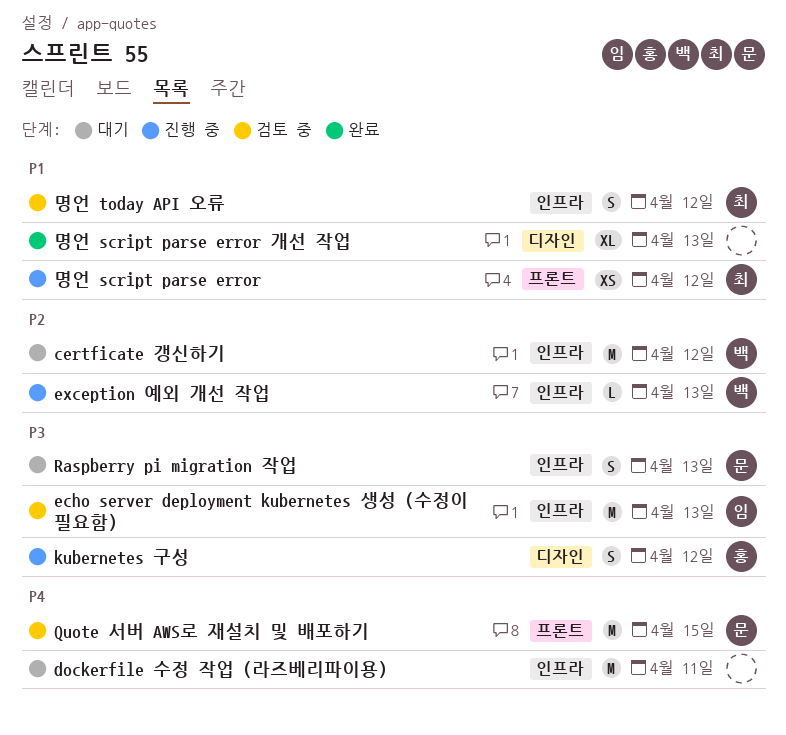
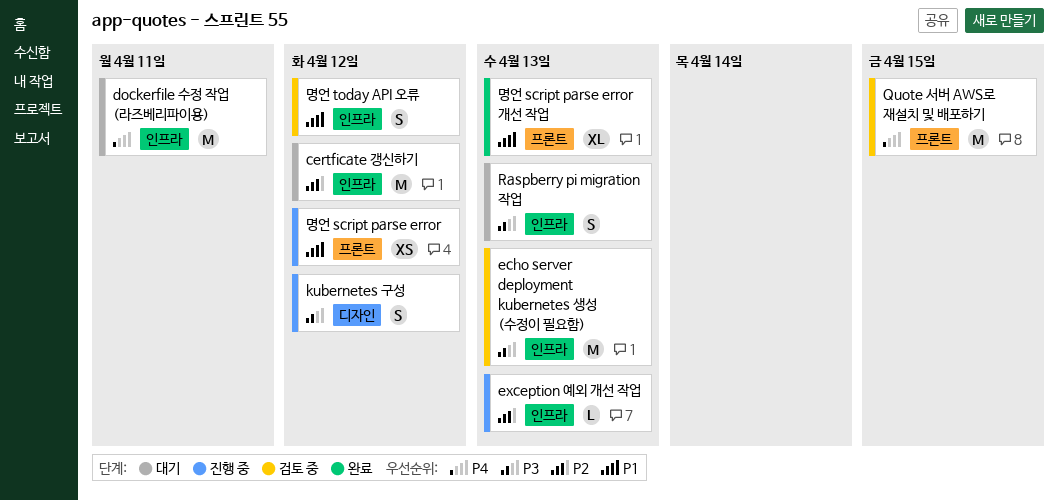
명언 script parse error 개선 작업, label: 디자인 -> 프론트

